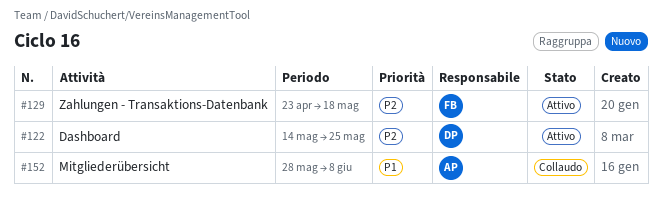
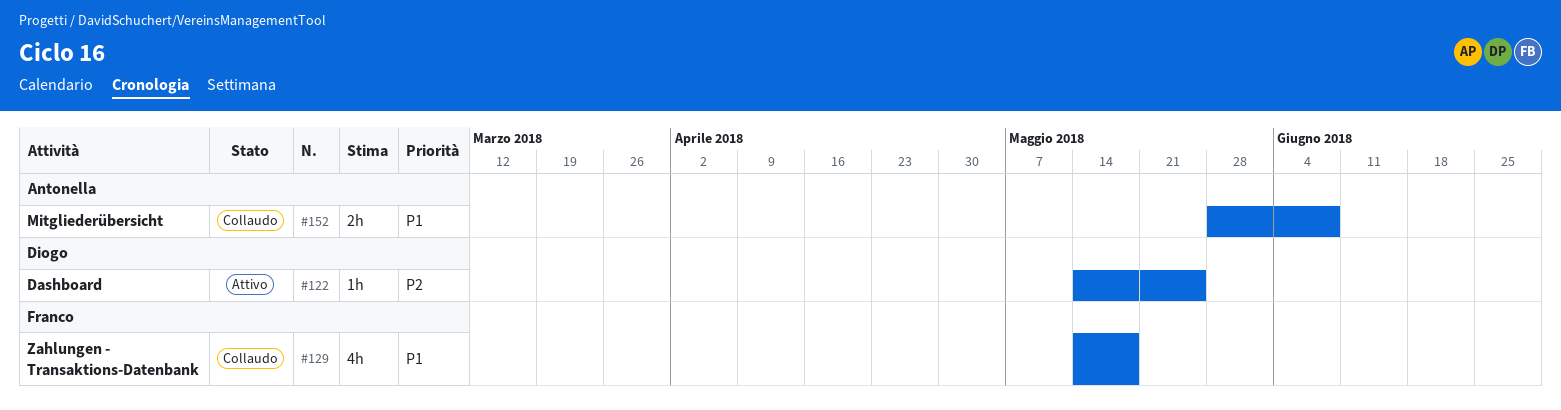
#129, status: Attivo -> Collaudo
#129, priority: P2 -> P1
#129, start: Apr 23 -> May 14

